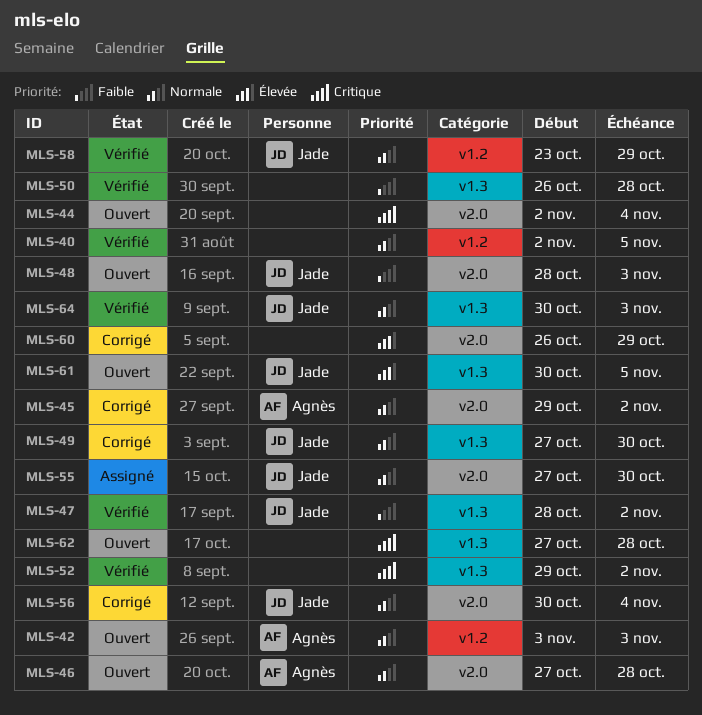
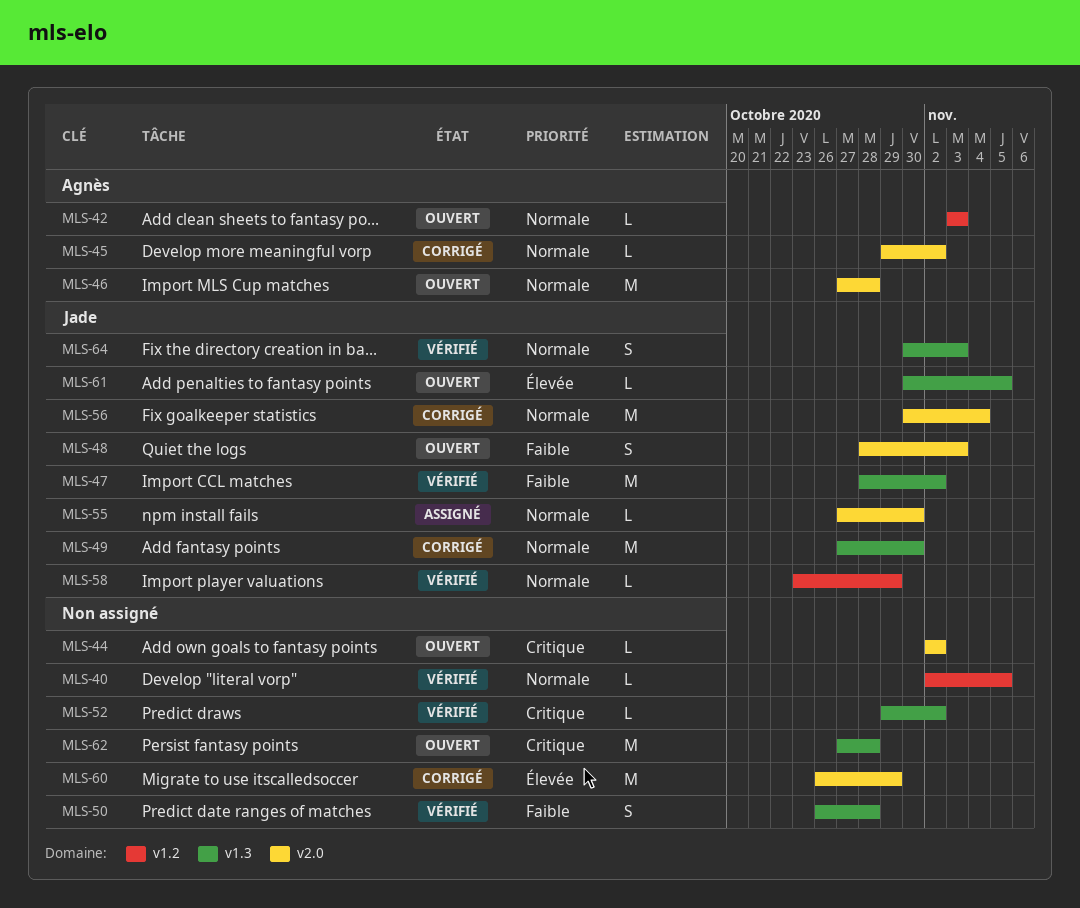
MLS-44, due: Nov 4 -> Nov 2

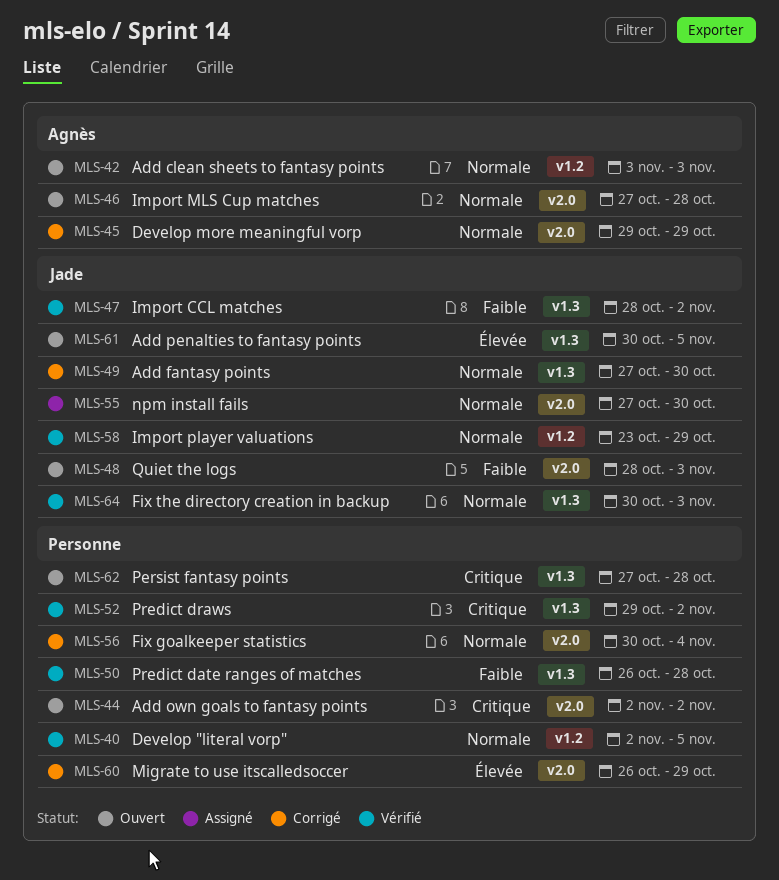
MLS-45, due: Nov 2 -> Oct 29
MLS-56, owner: Jade -> none

